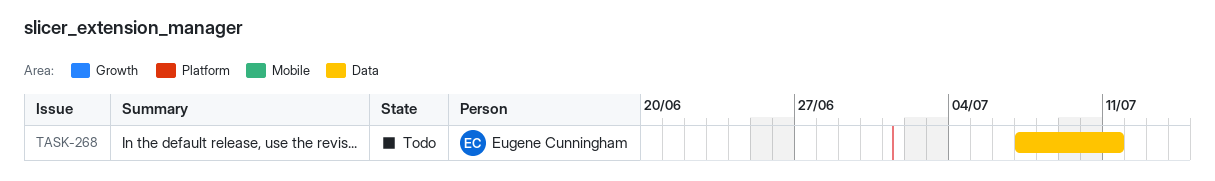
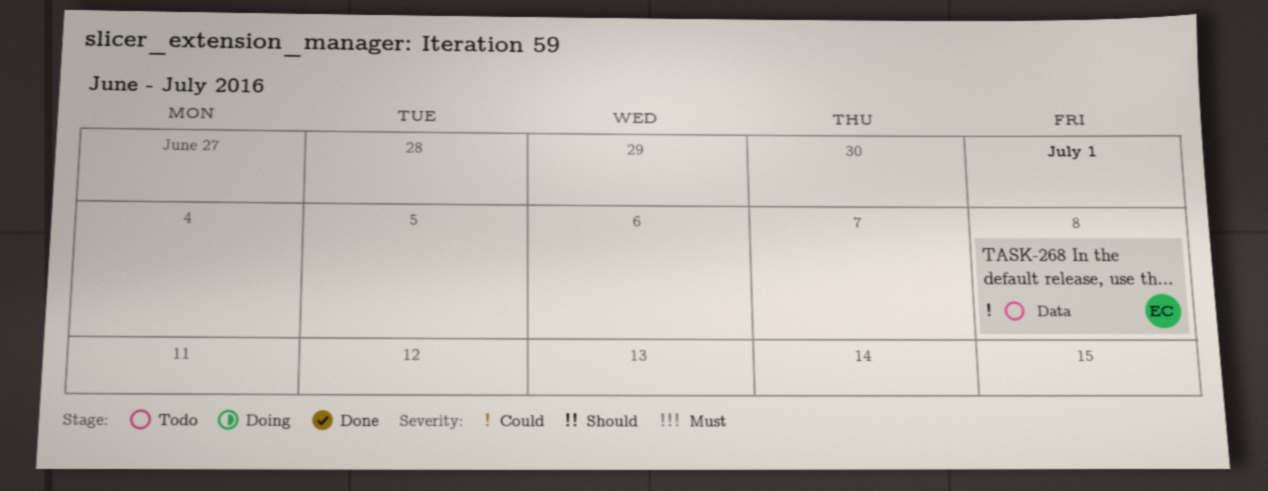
TASK-268, due: Jul 11 -> Jul 8

